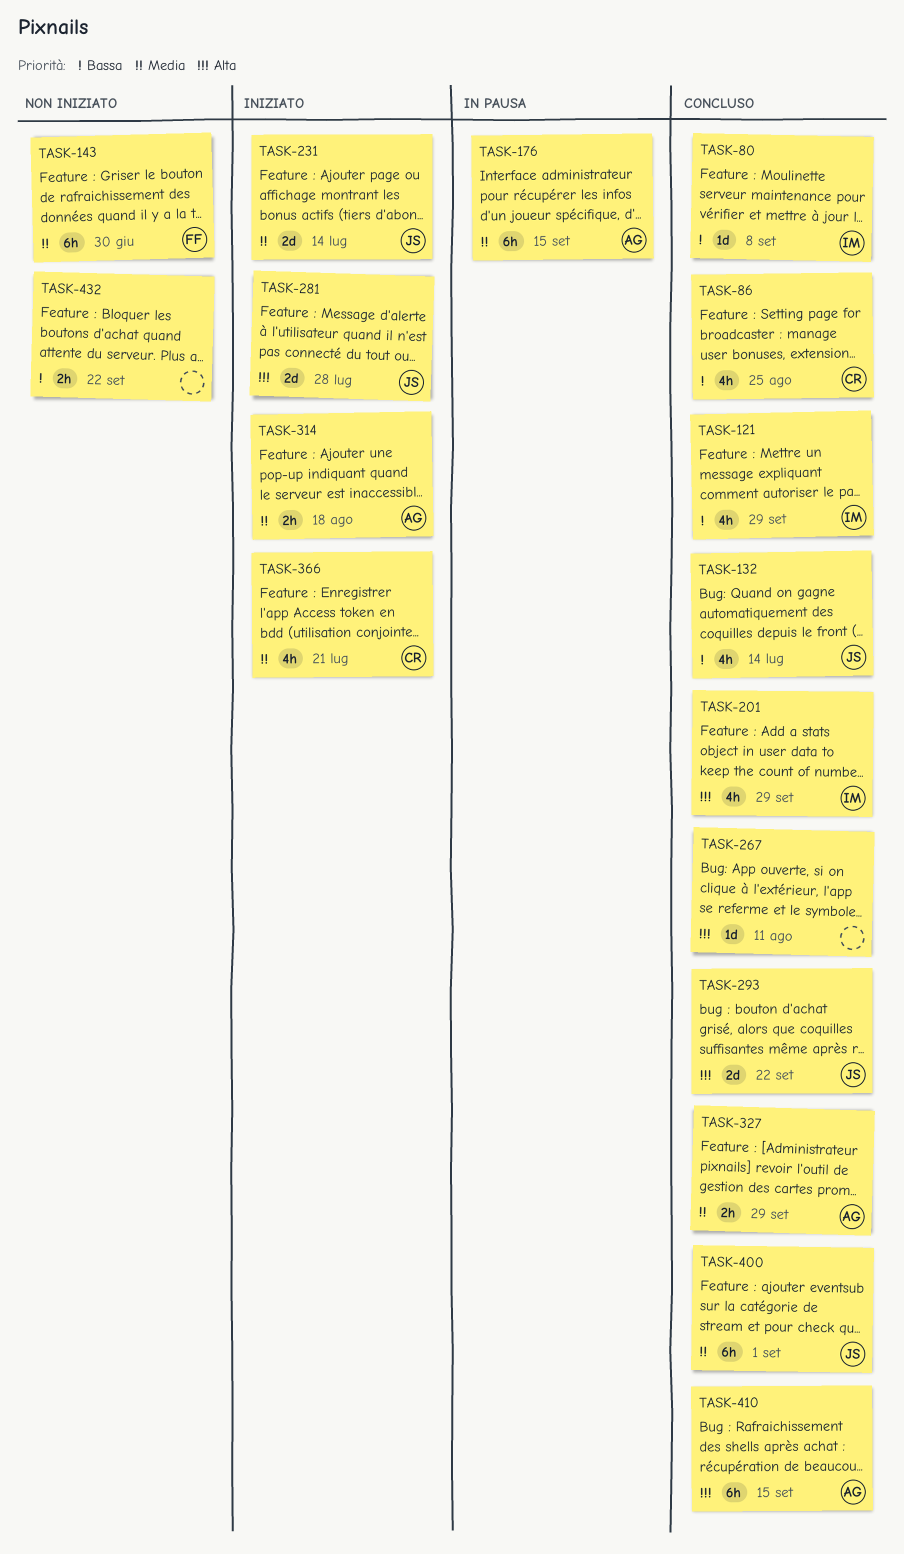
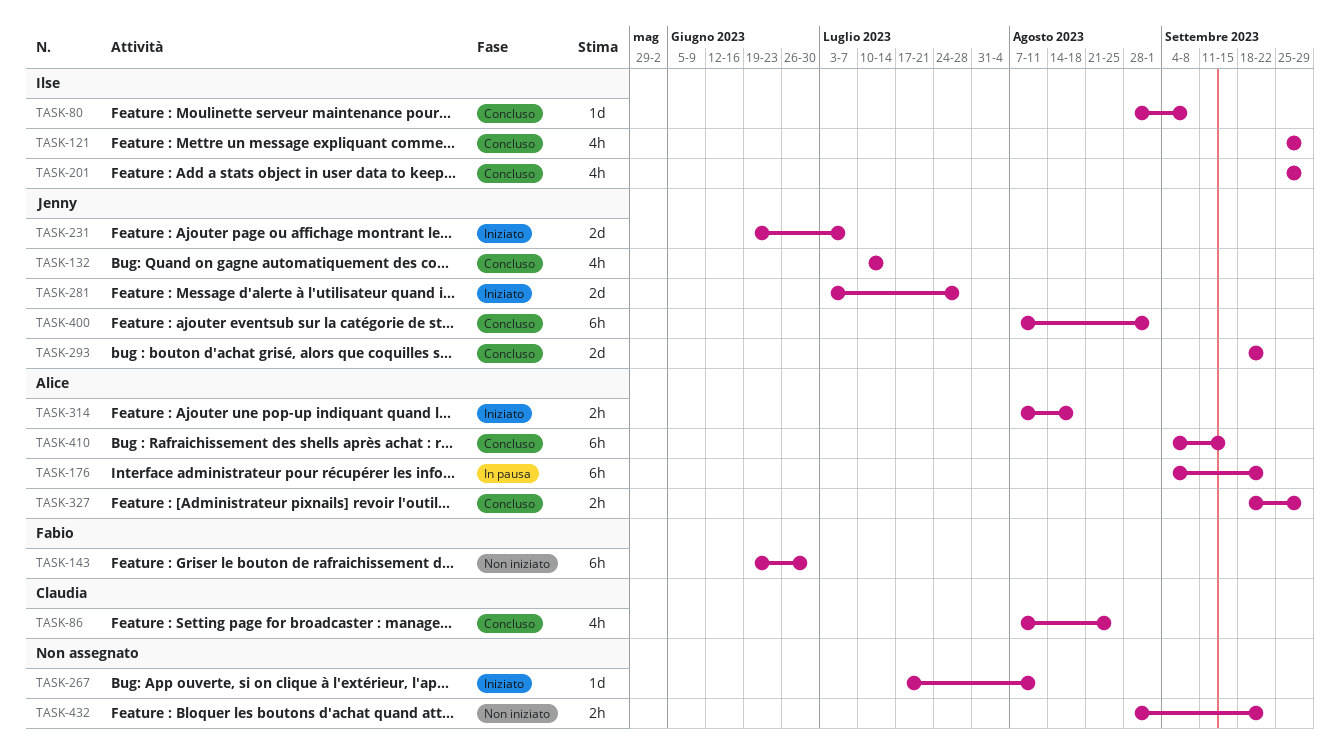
TASK-176, due: Sep 15 -> Sep 22
TASK-231, due: Jul 14 -> Jul 7
TASK-267, status: Concluso -> Iniziato
TASK-366: present -> none

